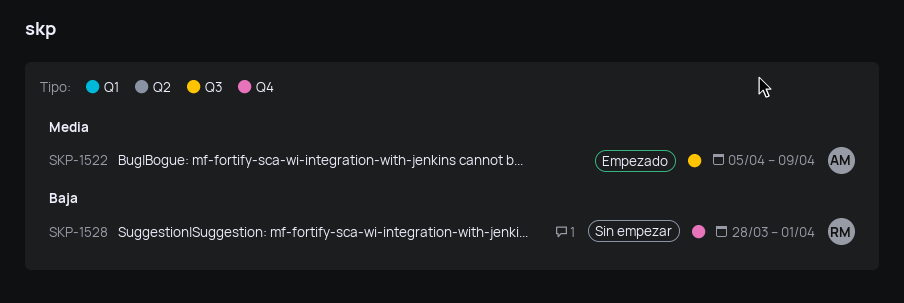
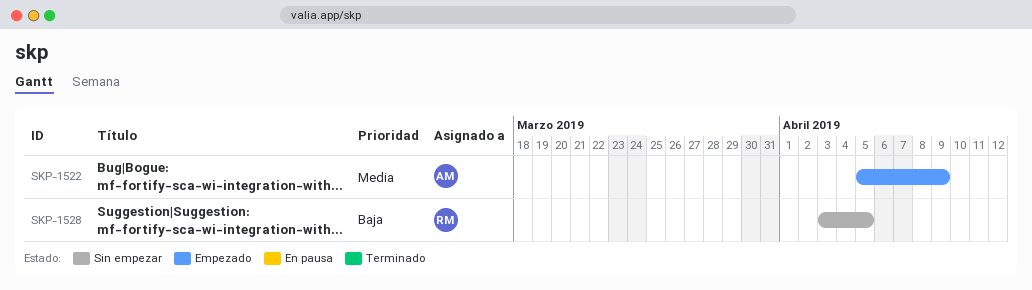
SKP-1528, start: Mar 28 -> Apr 3
SKP-1528, due: Apr 1 -> Apr 5

